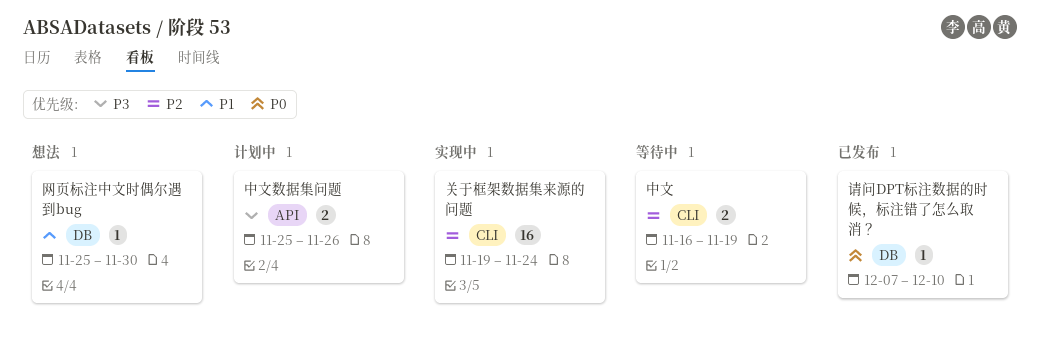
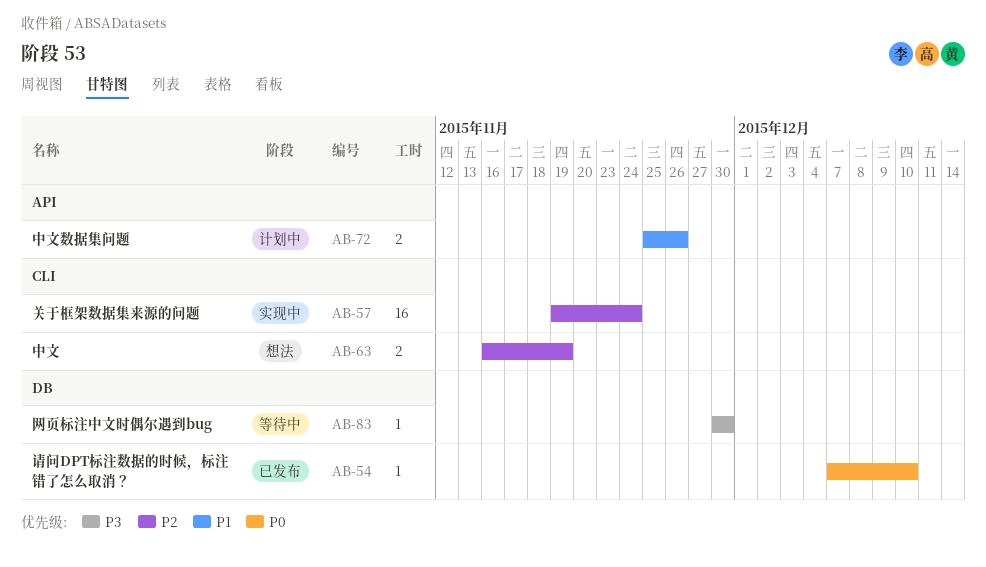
中文, status: 等待中 -> 想法
中文数据集问题, priority: P3 -> P1
网页标注中文时偶尔遇到bug, status: 想法 -> 等待中
网页标注中文时偶尔遇到bug, priority: P1 -> P3
网页标注中文时偶尔遇到bug, start: Nov 25 -> Nov 30

